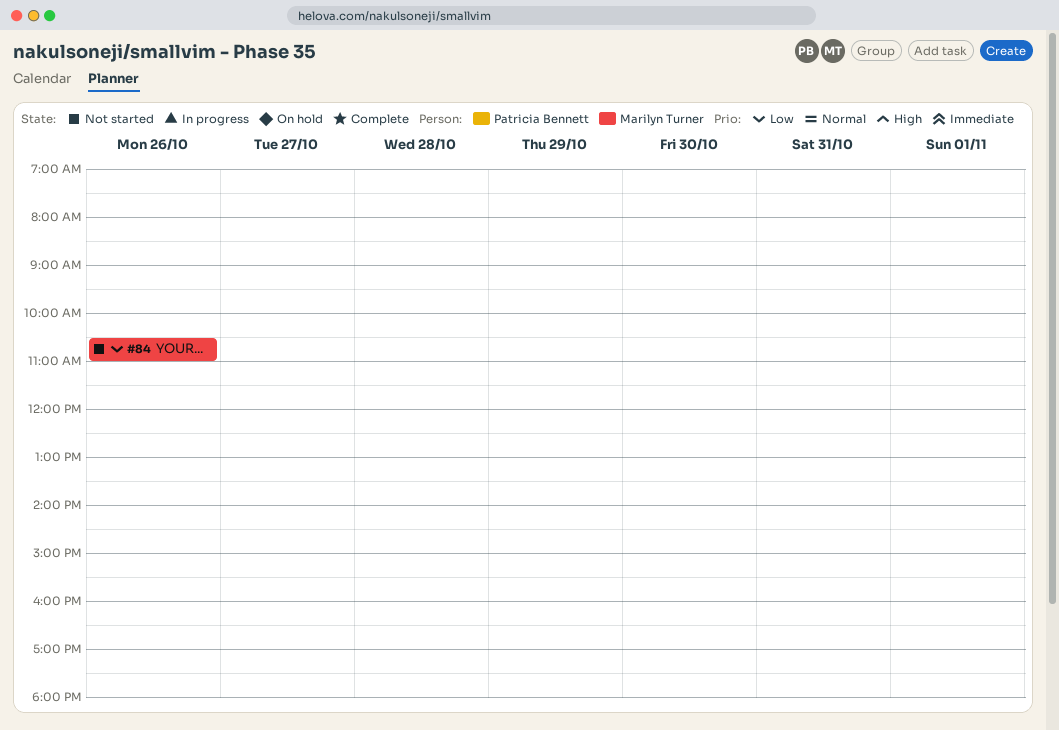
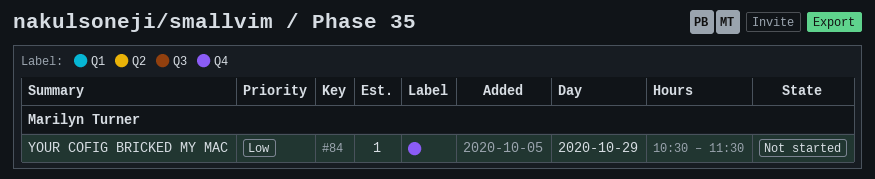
#84, day: Oct 26 -> Oct 29
#84, ends: 11:00 -> 11:30

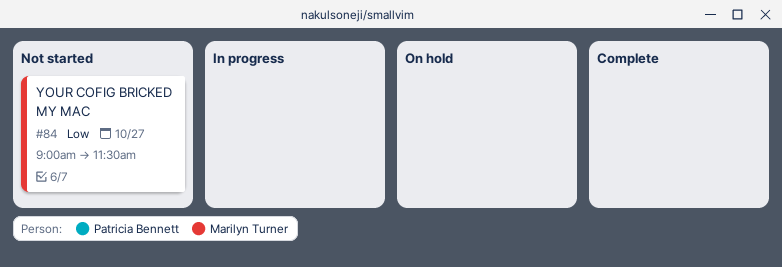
#84, day: Oct 29 -> Oct 27
#84, begins: 10:30 -> 09:00

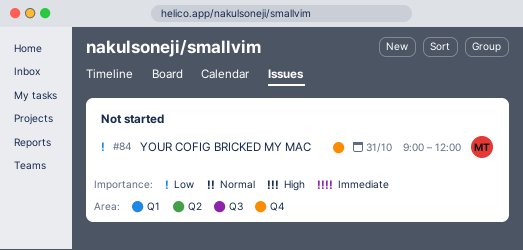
#84, day: Oct 27 -> Oct 31
#84, ends: 11:30 -> 12:00

